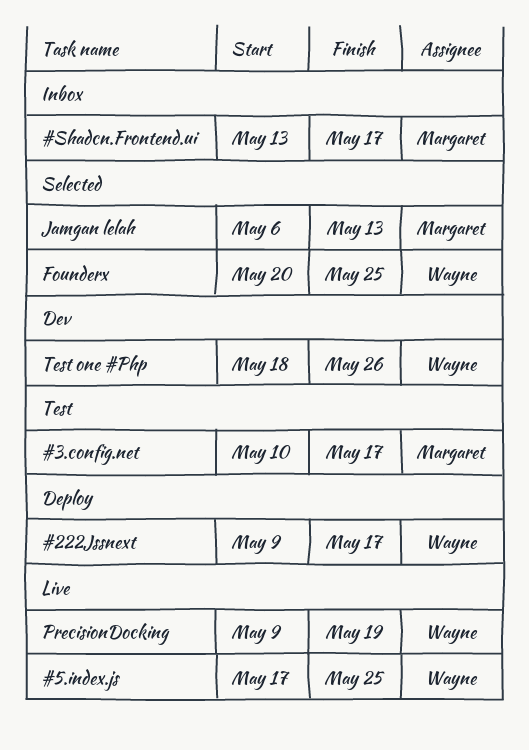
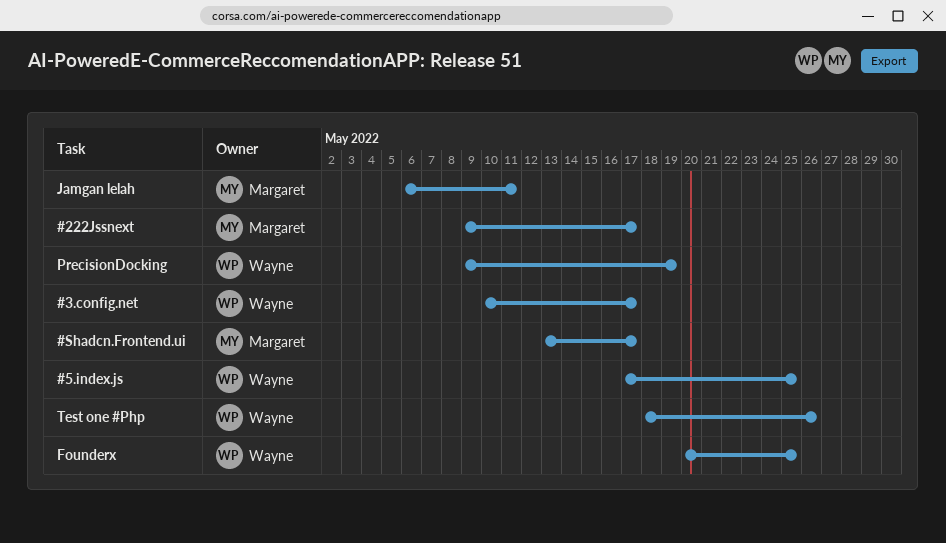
#222Jssnext, owner: Wayne -> Margaret
#3.config.net, owner: Margaret -> Wayne
Jamgan lelah, due: May 13 -> May 11

